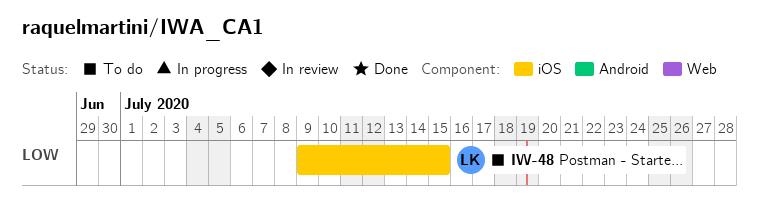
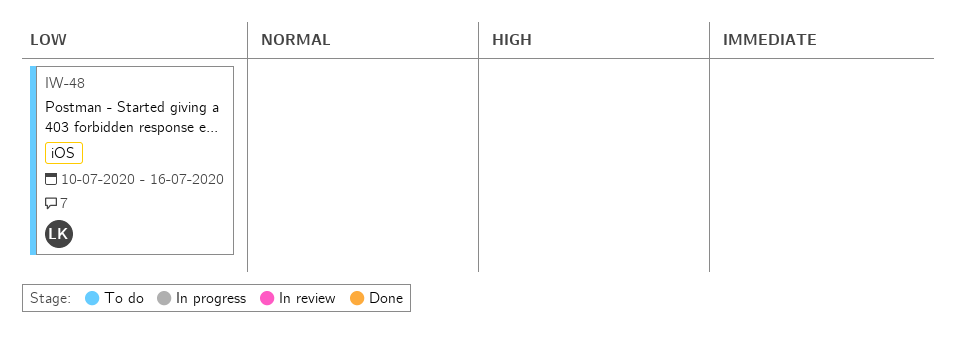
IW-48, start: Jul 9 -> Jul 10
IW-48, due: Jul 15 -> Jul 16

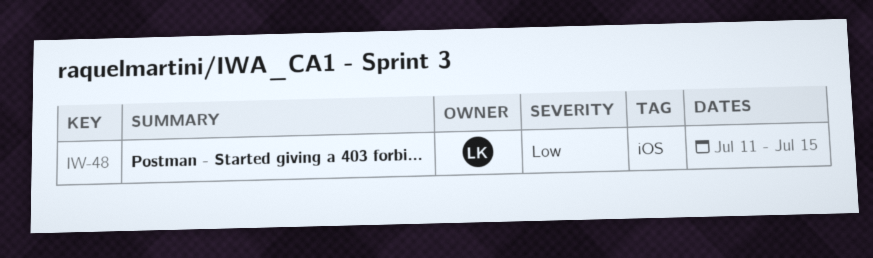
IW-48, start: Jul 10 -> Jul 11
IW-48, due: Jul 16 -> Jul 15

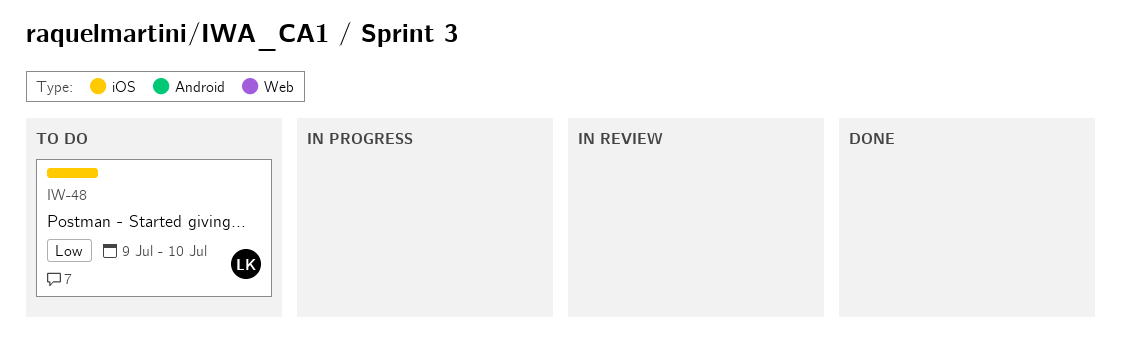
IW-48, start: Jul 11 -> Jul 9
IW-48, due: Jul 15 -> Jul 10

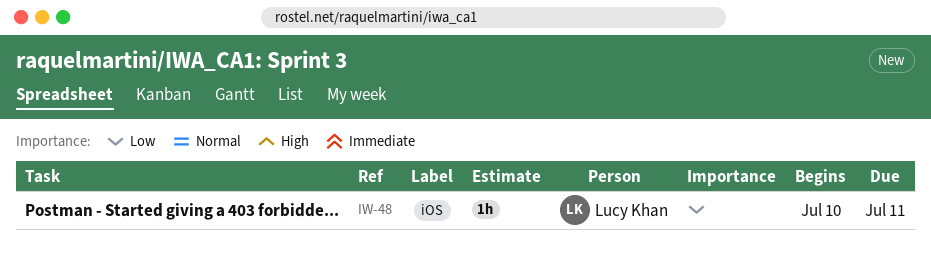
IW-48, start: Jul 9 -> Jul 10
IW-48, due: Jul 10 -> Jul 11

